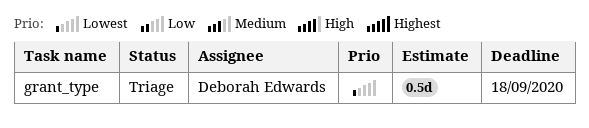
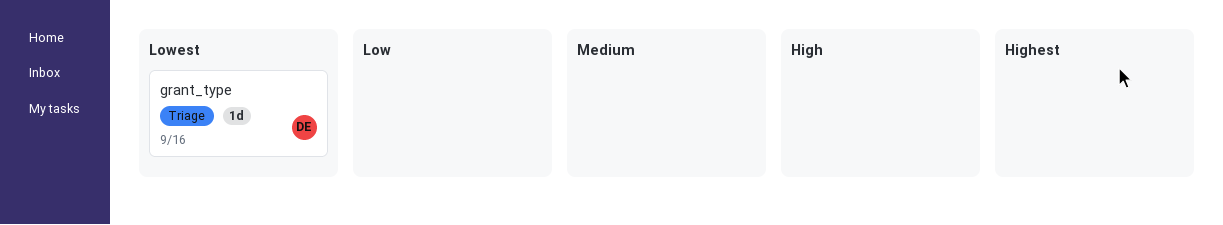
grant_type, estimate: 0.5d -> 1d
grant_type, due: Sep 18 -> Sep 16

